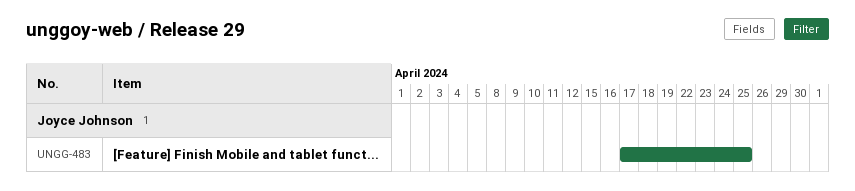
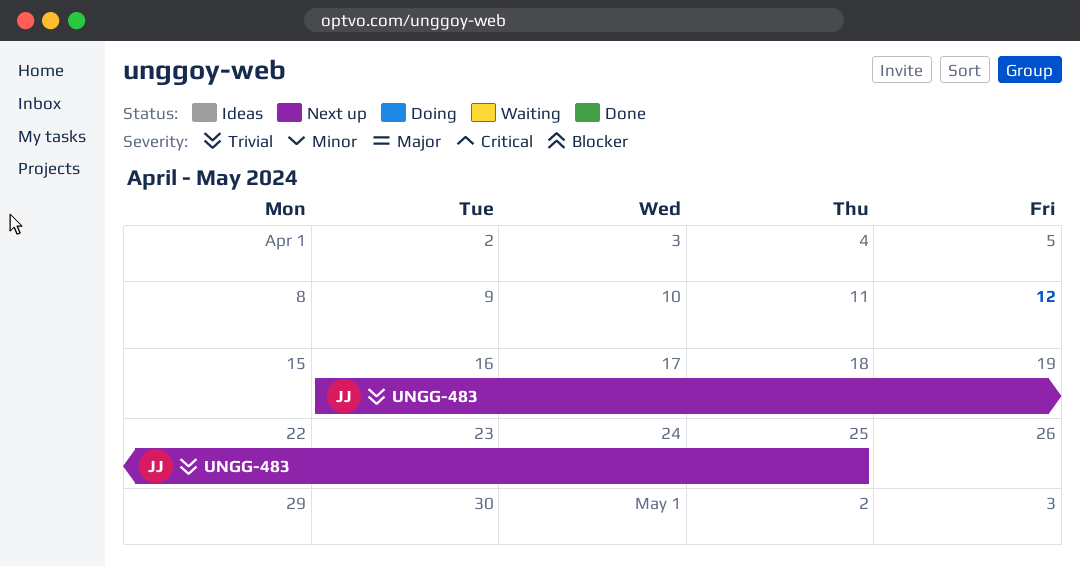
UNGG-483, start: Apr 17 -> Apr 16

